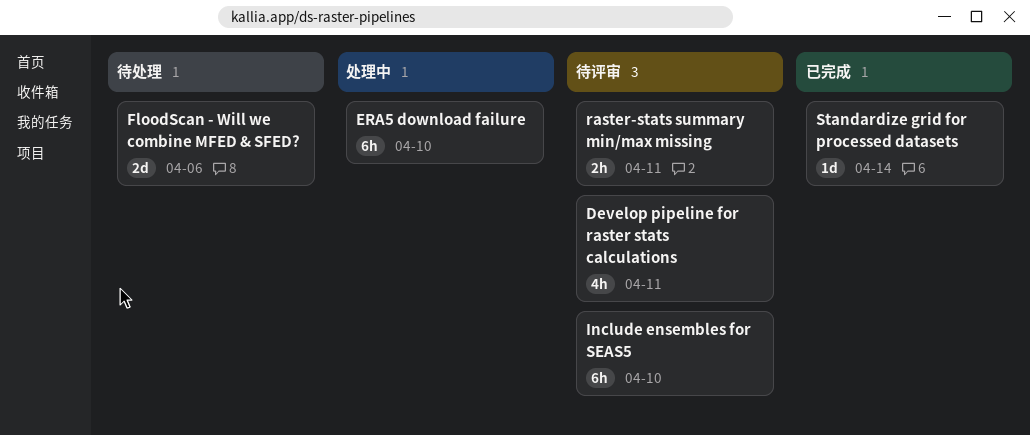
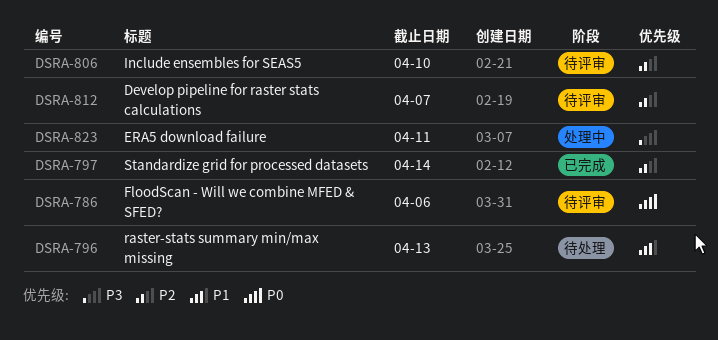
Develop pipeline for raster stats calculations, due: Apr 11 -> Apr 7
ERA5 download failure, due: Apr 10 -> Apr 11
FloodScan - Will we combine MFED & SFED?, status: 待处理 -> 待评审
raster-stats summary min/max missing, status: 待评审 -> 待处理
raster-stats summary min/max missing, due: Apr 11 -> Apr 13

